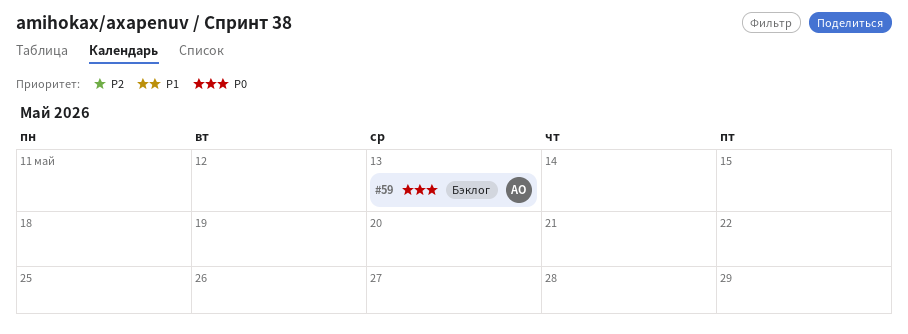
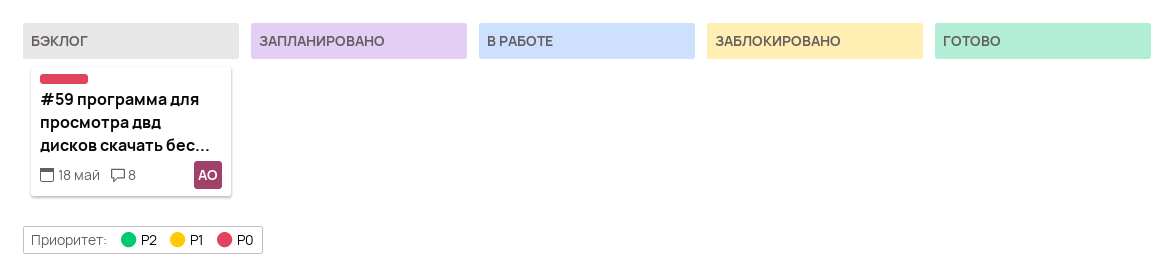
#59, due: May 13 -> May 18

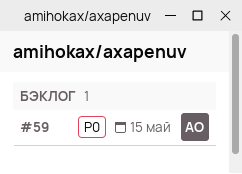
#59, due: May 18 -> May 15

